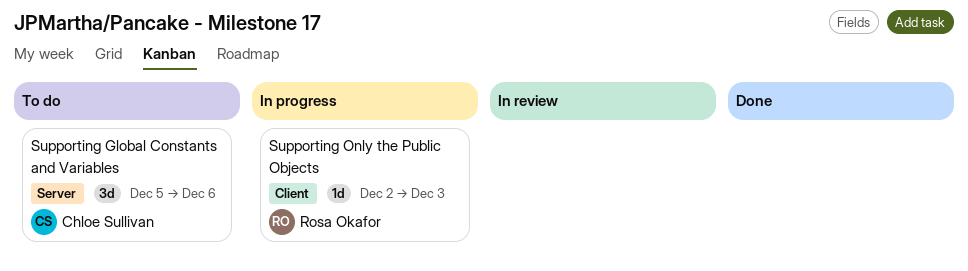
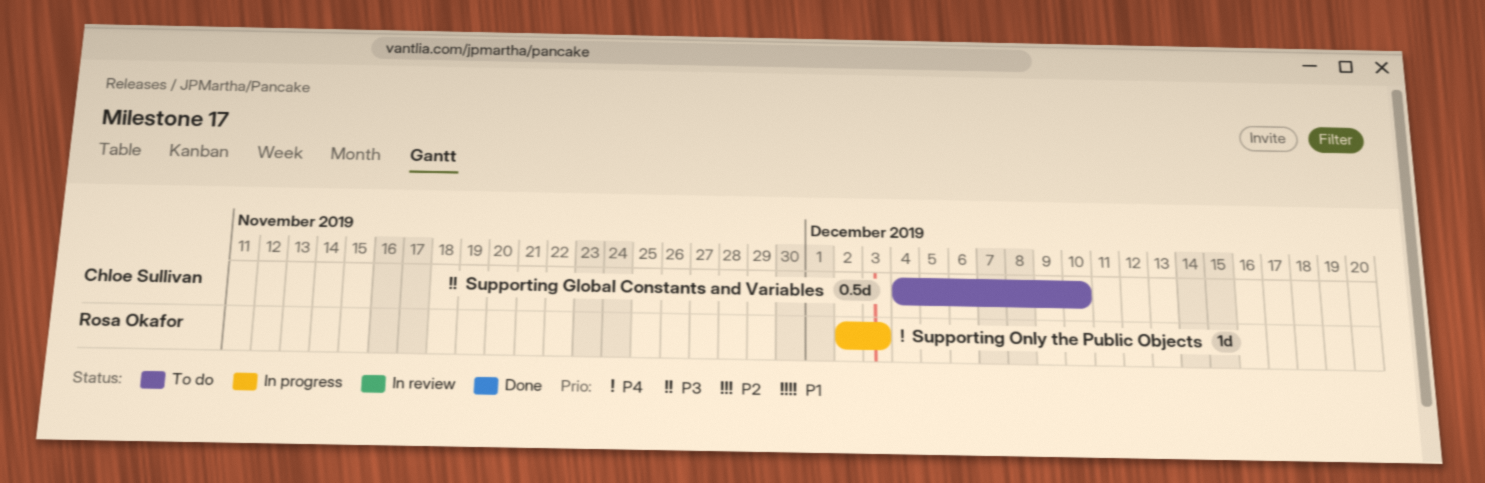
Supporting Global Constants and Variables, estimate: 3d -> 0.5d
Supporting Global Constants and Variables, start: Dec 5 -> Dec 4
Supporting Global Constants and Variables, due: Dec 6 -> Dec 10

